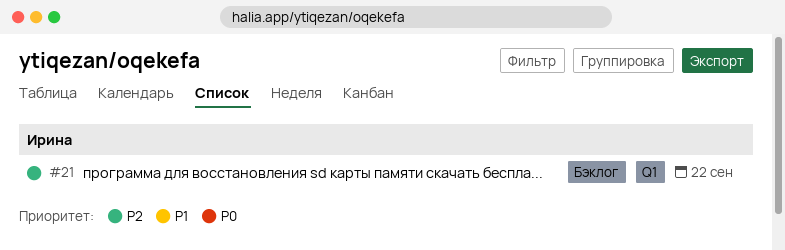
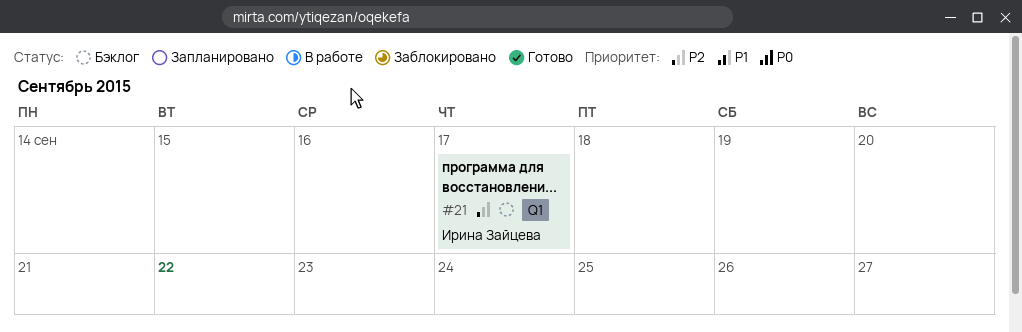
#21, due: Sep 22 -> Sep 17

